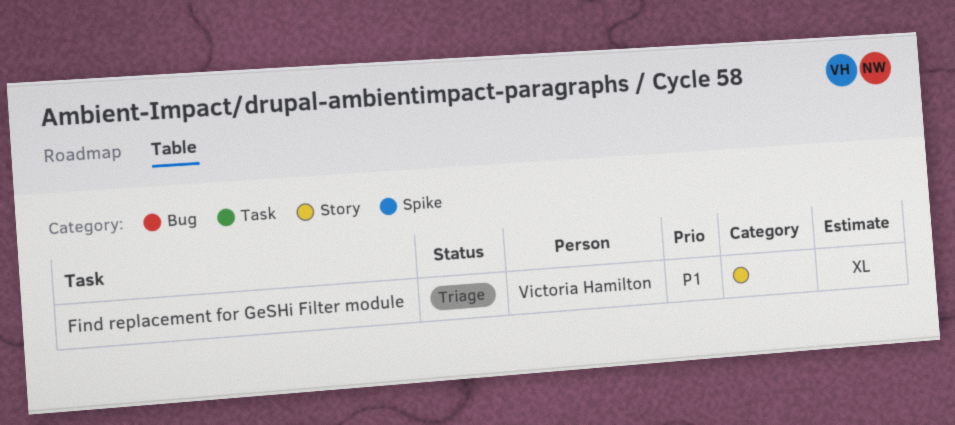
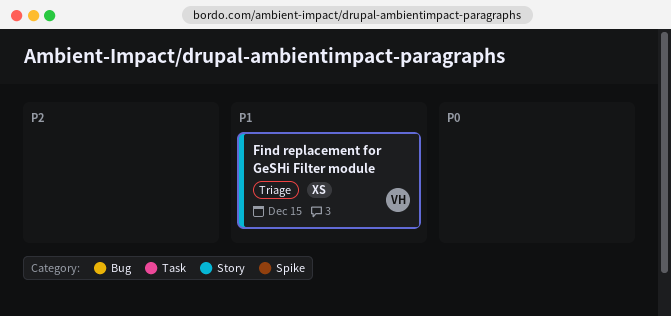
Find replacement for GeSHi Filter module, estimate: XL -> XS

